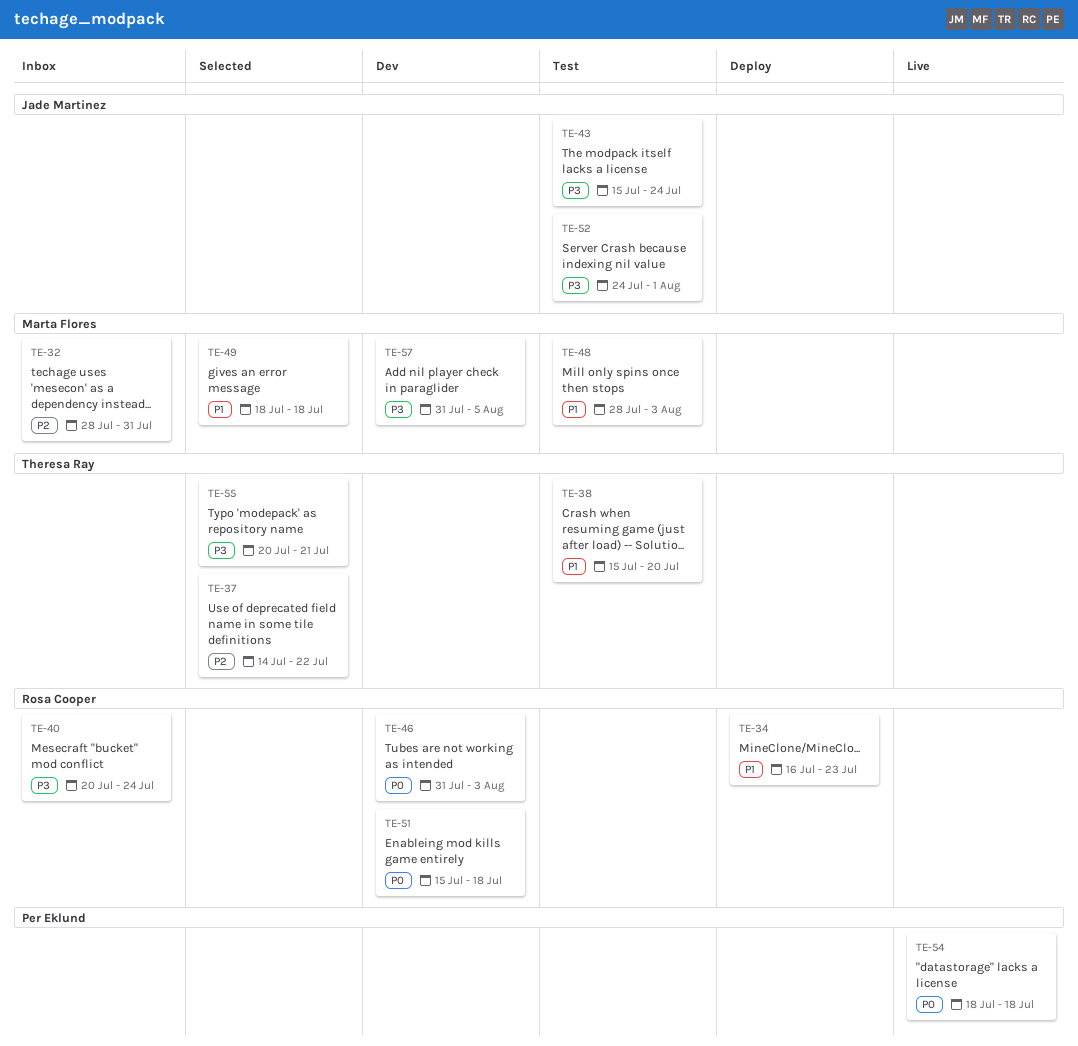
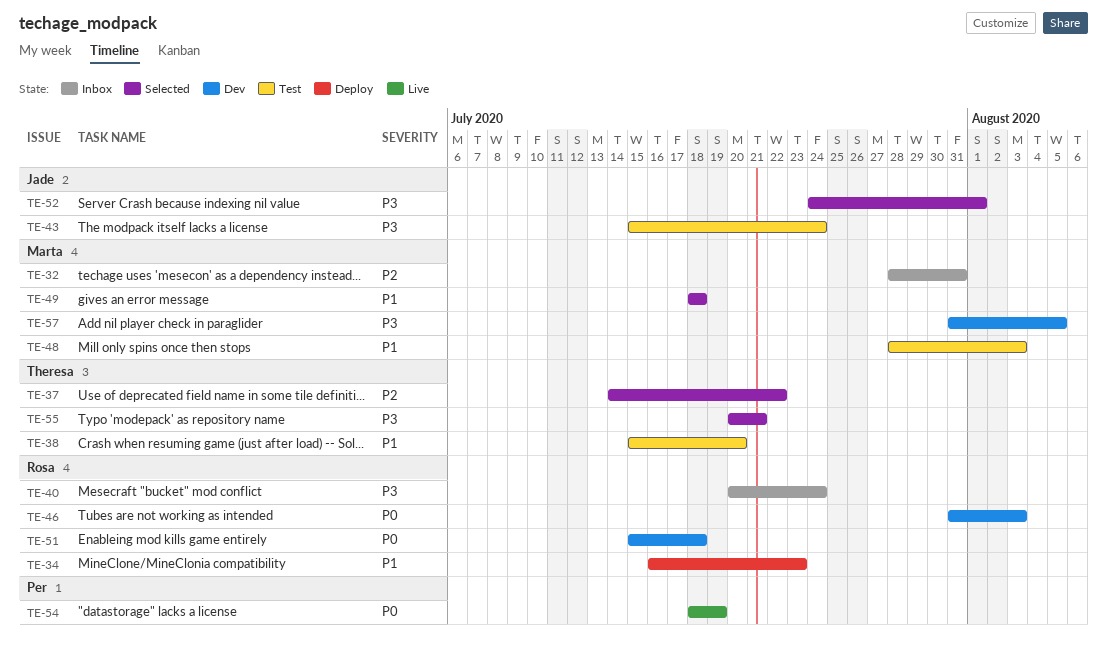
TE-52, status: Test -> Selected
TE-54, due: Jul 18 -> Jul 19

